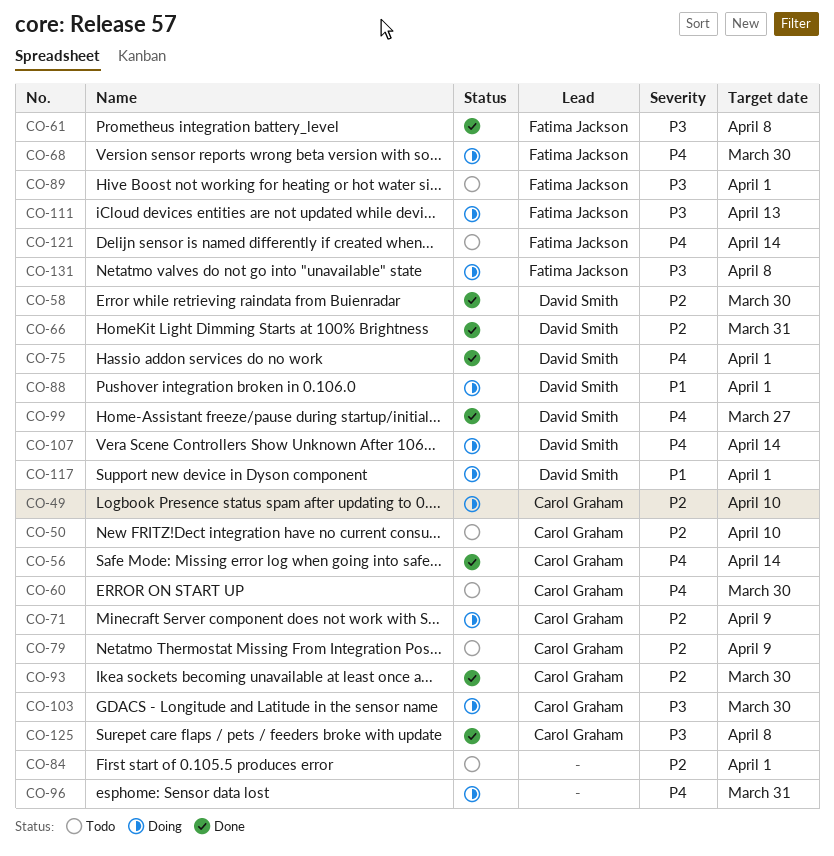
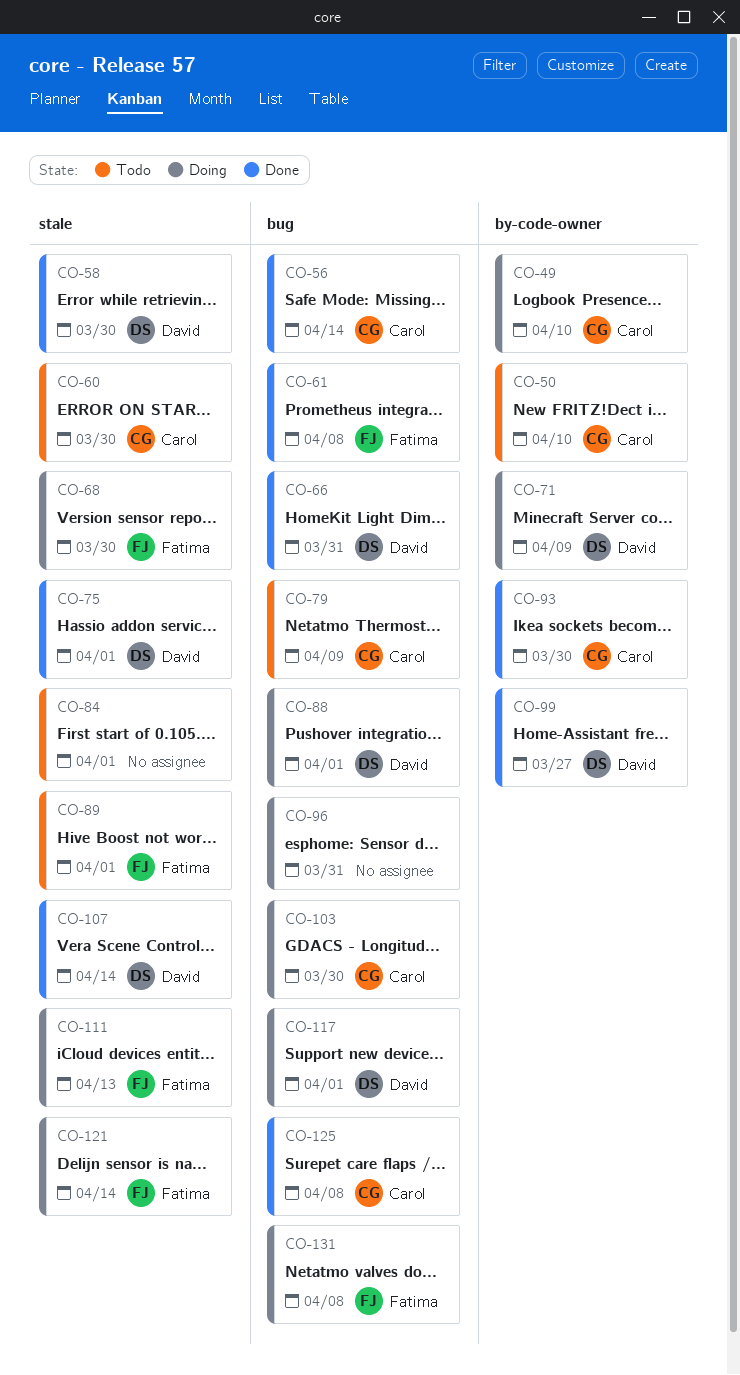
CO-71, owner: Carol Graham -> David Smith
CO-107, status: Doing -> Done
CO-121, status: Todo -> Doing

